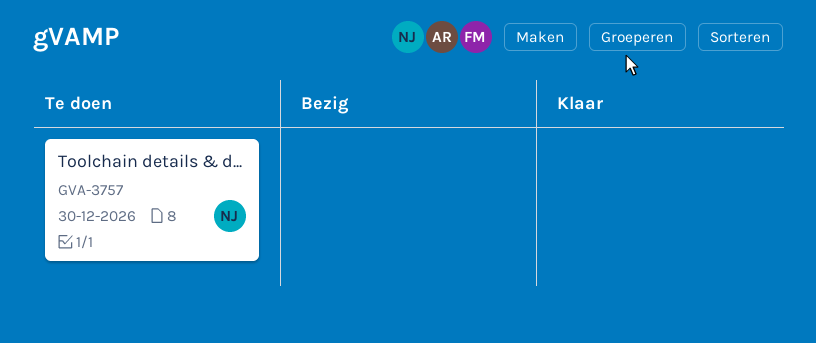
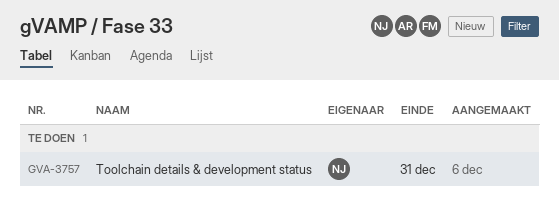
GVA-3757, due: Dec 30 -> Dec 31

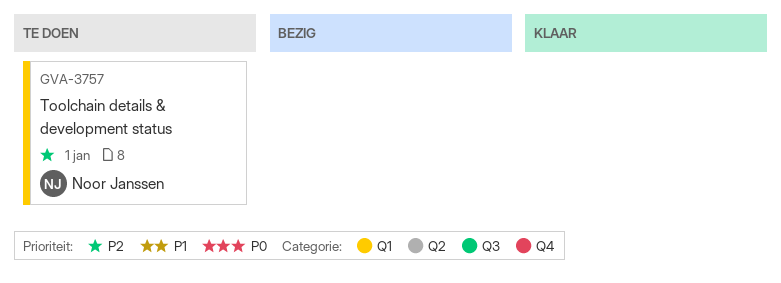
GVA-3757, due: Dec 31 -> Jan 1

